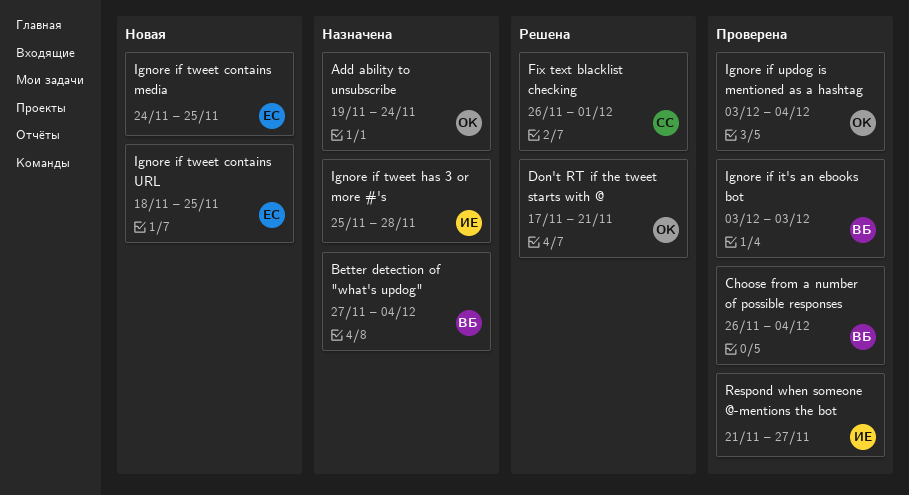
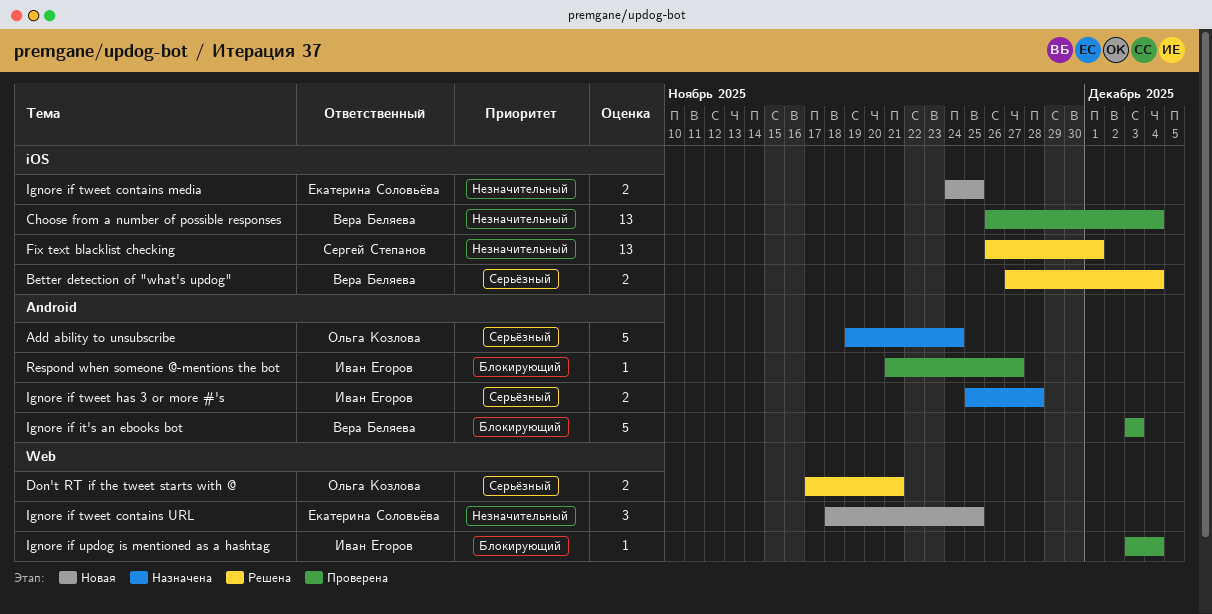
Better detection of "what's updog", status: Назначена -> Решена
Ignore if updog is mentioned as a hashtag, owner: Ольга Козлова -> Иван Егоров

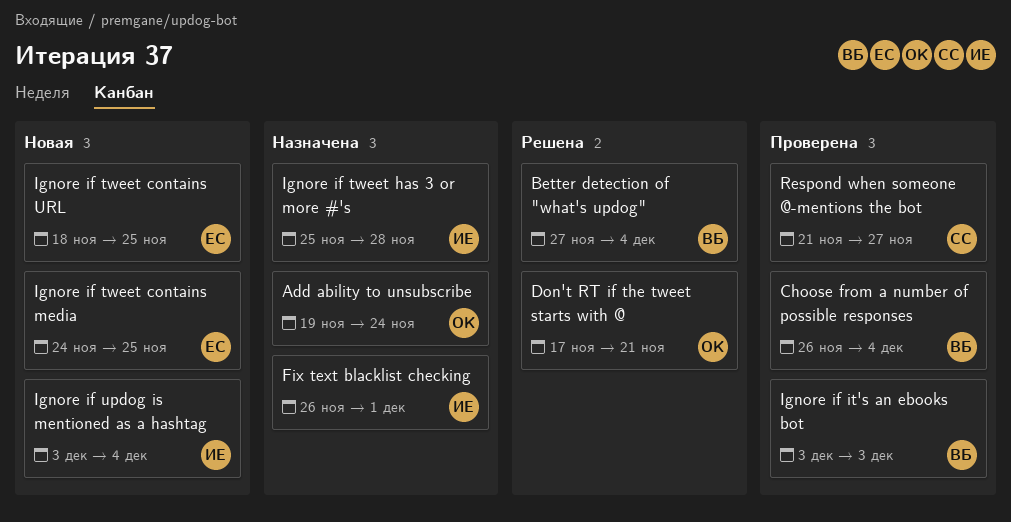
Fix text blacklist checking, status: Решена -> Назначена
Fix text blacklist checking, owner: Сергей Степанов -> Иван Егоров
Ignore if updog is mentioned as a hashtag, status: Проверена -> Новая
Respond when someone @-mentions the bot, owner: Иван Егоров -> Сергей Степанов

